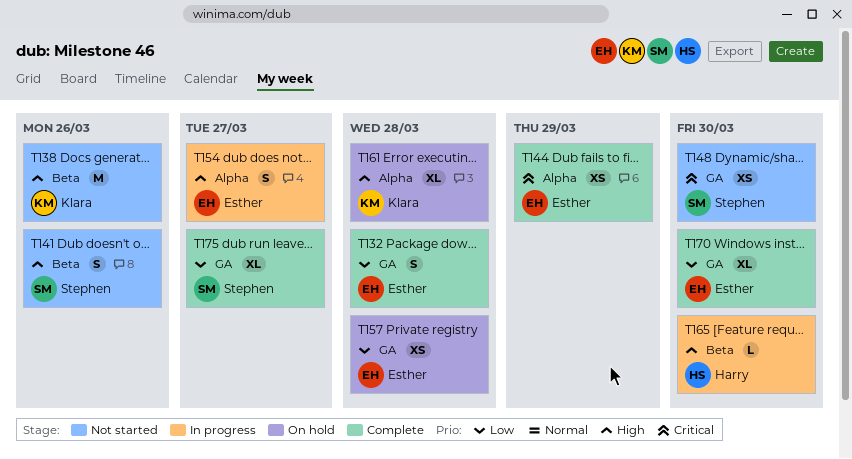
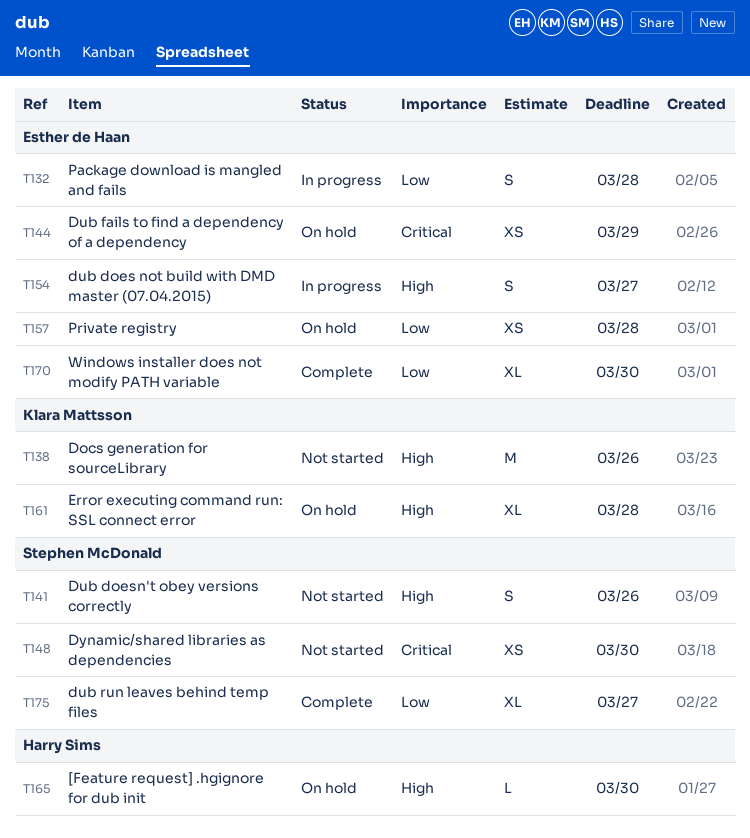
T132, status: Complete -> In progress
T144, status: Complete -> On hold
T165, status: In progress -> On hold

